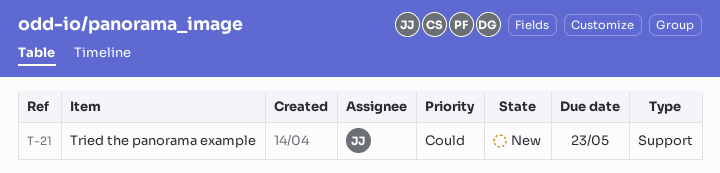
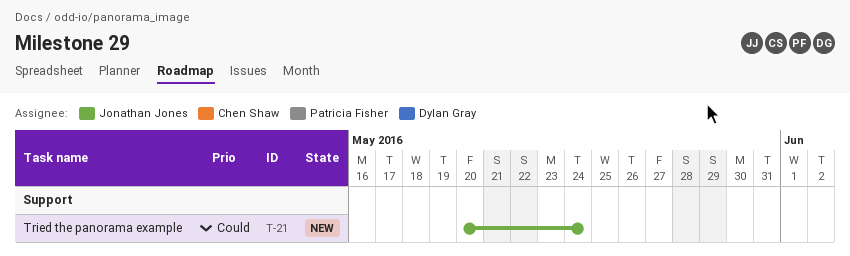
T-21, due: May 23 -> May 24

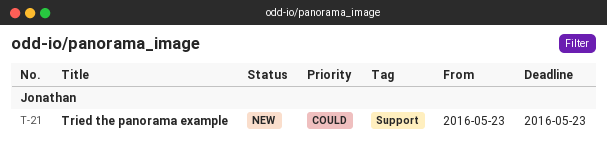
T-21, start: May 20 -> May 23
T-21, due: May 24 -> May 23

